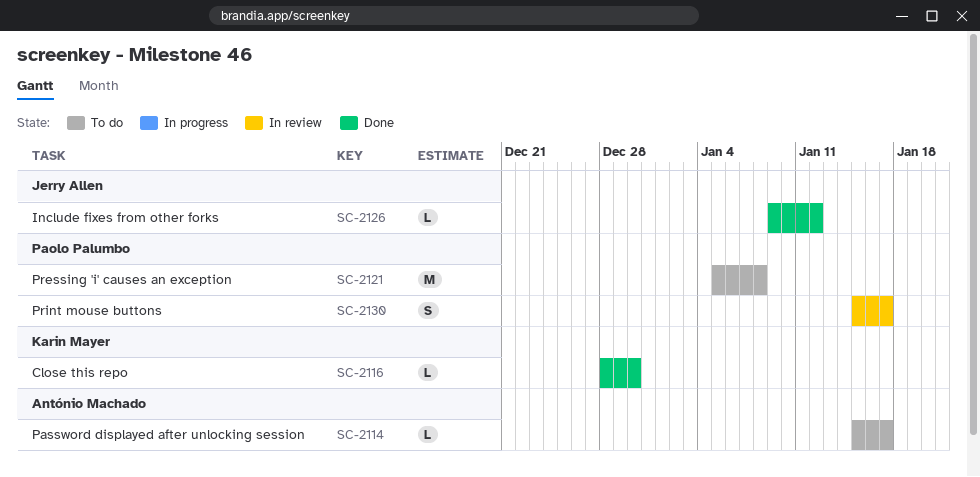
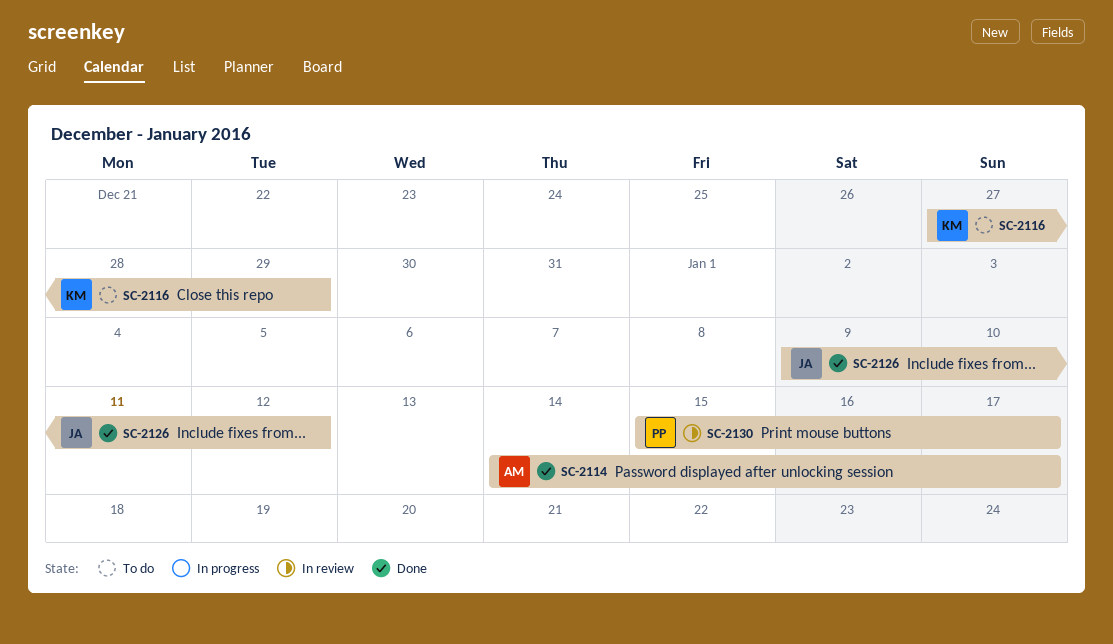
SC-2114, status: To do -> Done
SC-2114, start: Jan 15 -> Jan 14
SC-2116, status: Done -> To do
SC-2116, start: Dec 28 -> Dec 27
SC-2116, due: Dec 30 -> Dec 29
SC-2121: present -> none

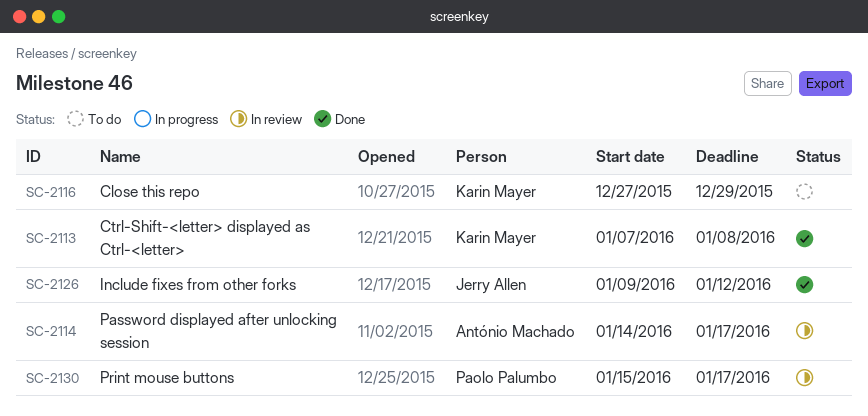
SC-2113: none -> present
SC-2114, status: Done -> In review

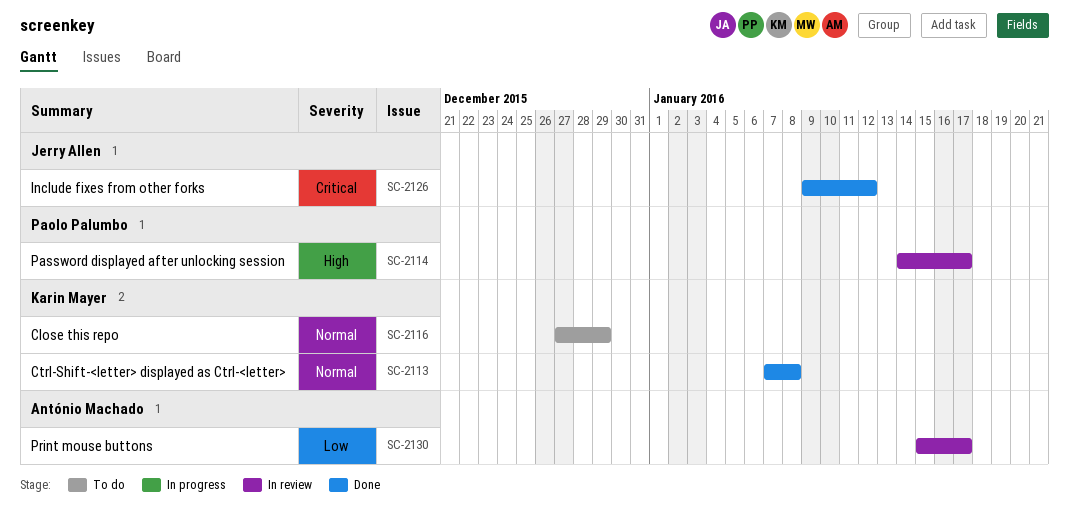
SC-2114, owner: António Machado -> Paolo Palumbo
SC-2130, owner: Paolo Palumbo -> António Machado

